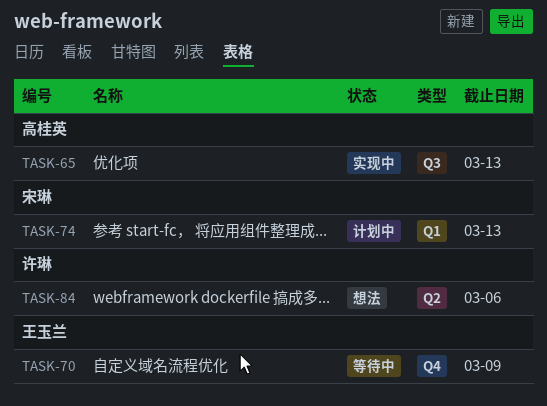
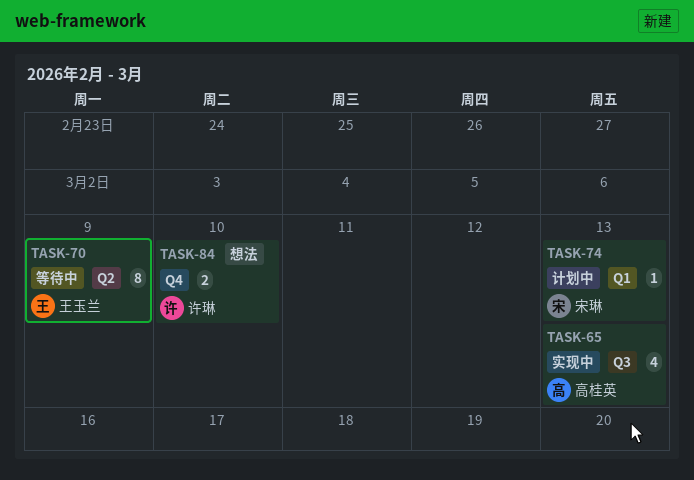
TASK-70, label: Q4 -> Q2
TASK-84, label: Q2 -> Q4
TASK-84, due: Mar 6 -> Mar 10

